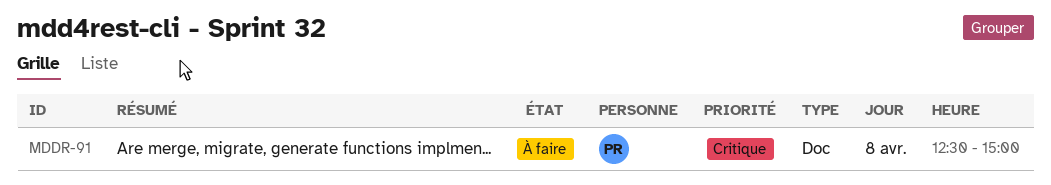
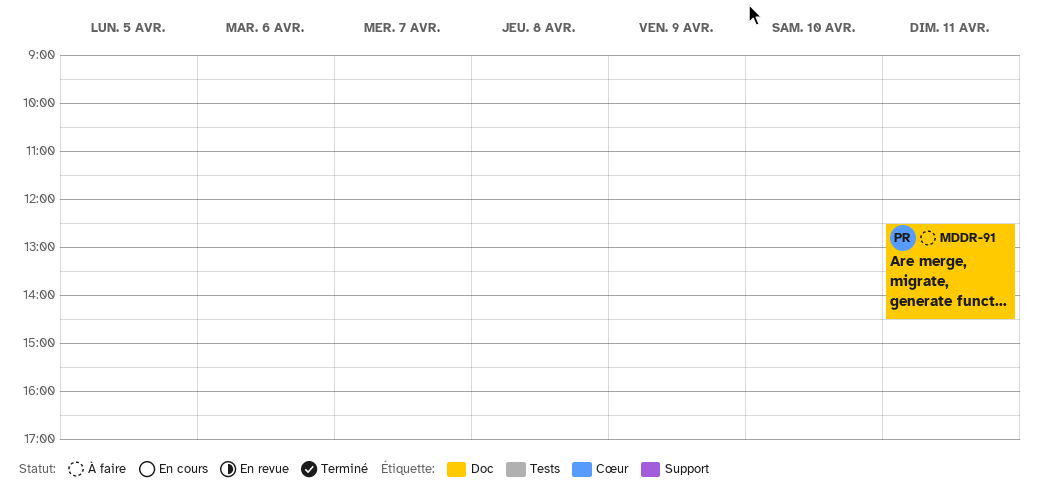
MDDR-91, day: Apr 8 -> Apr 11
MDDR-91, ends: 15:00 -> 14:30

